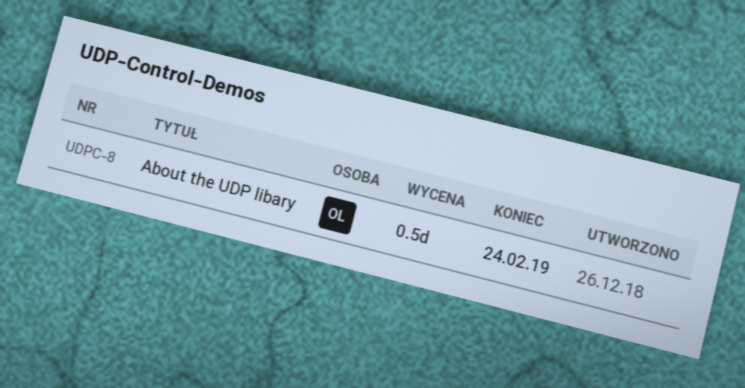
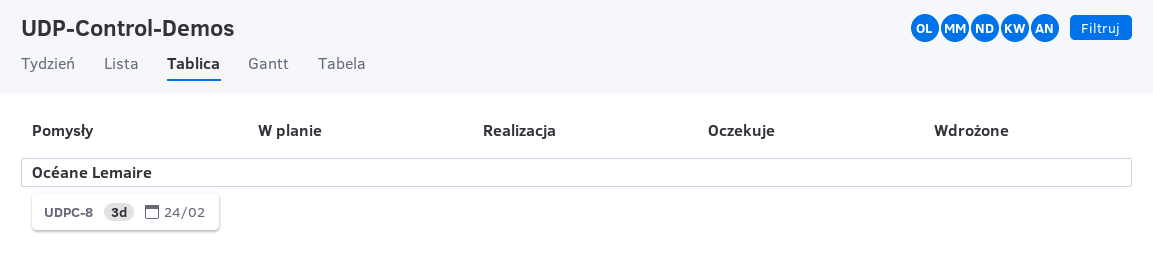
UDPC-8, estimate: 0.5d -> 3d

